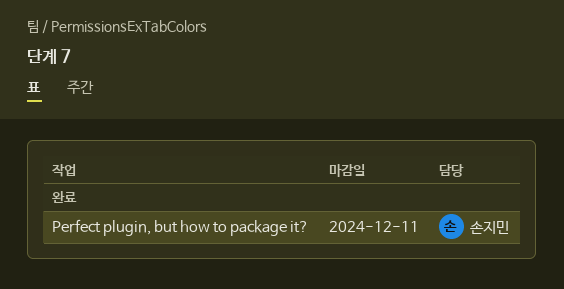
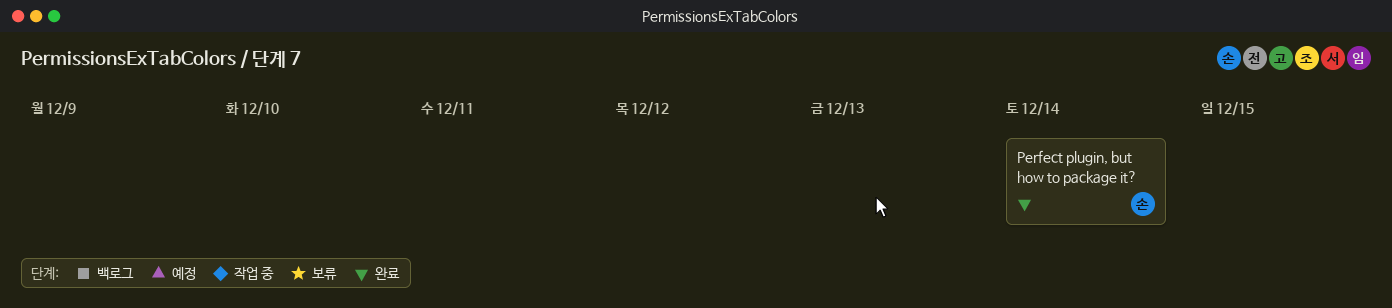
Perfect plugin, but how to package it?, due: Dec 11 -> Dec 14

